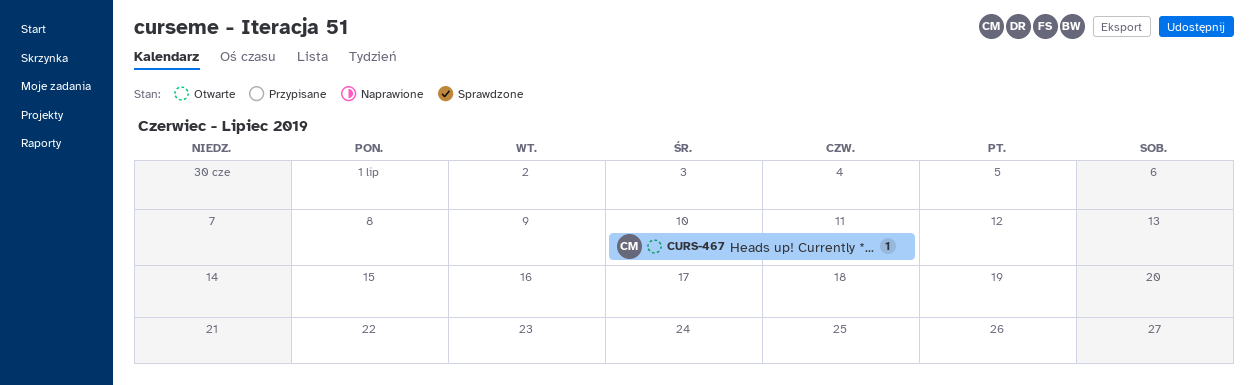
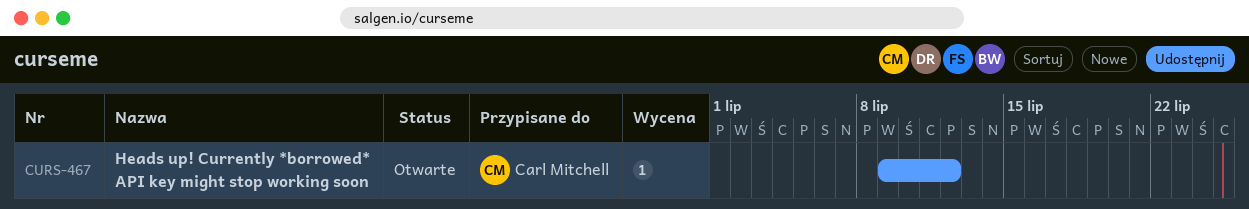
CURS-467, start: Jul 10 -> Jul 9
CURS-467, due: Jul 11 -> Jul 12

